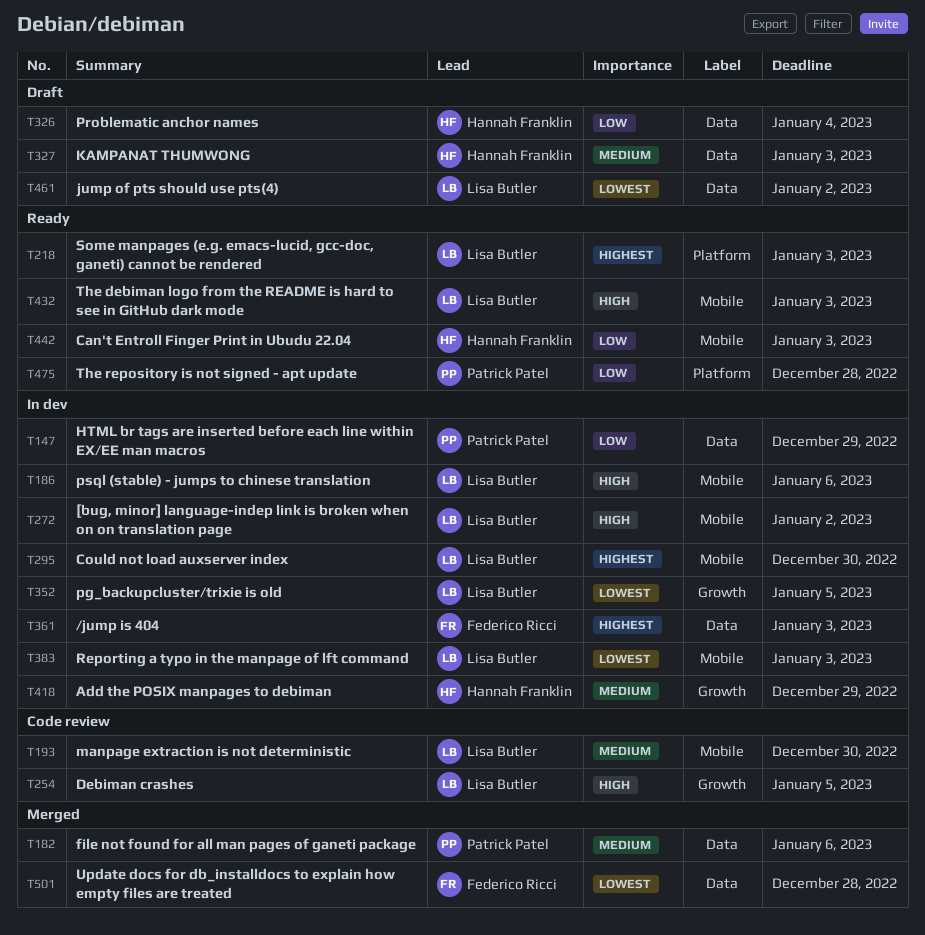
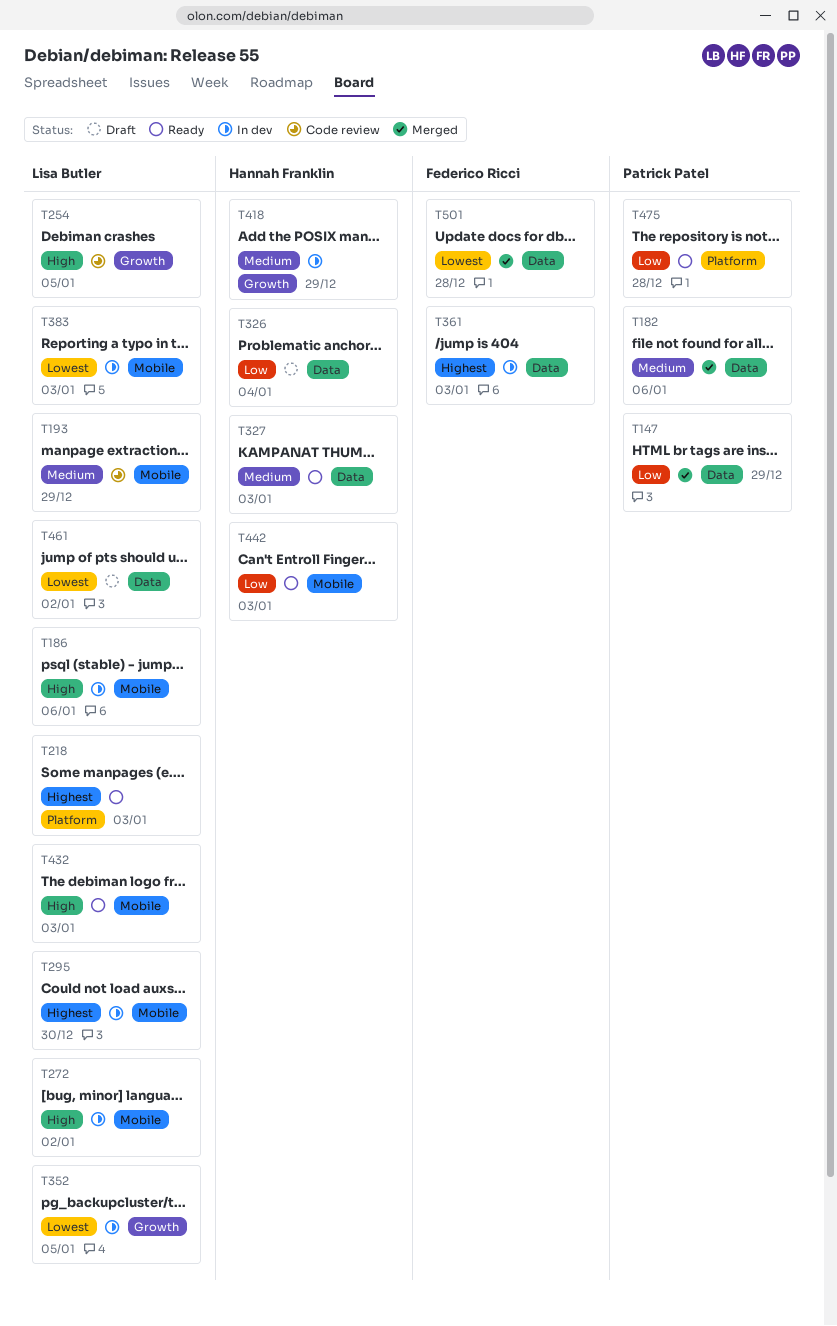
T147, status: In dev -> Merged
T193, due: Dec 30 -> Dec 29
T327, status: Draft -> Ready

